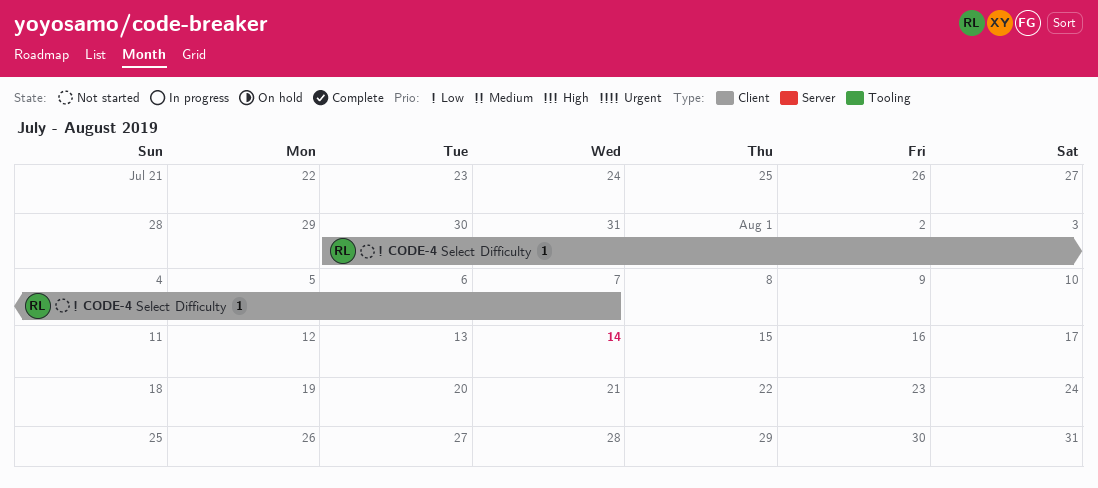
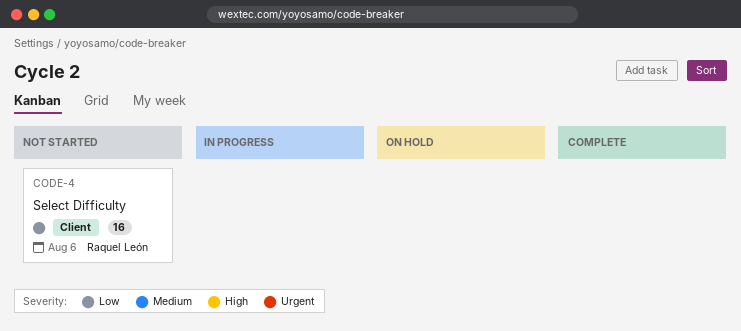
CODE-4, estimate: 1 -> 16
CODE-4, due: Aug 7 -> Aug 6

